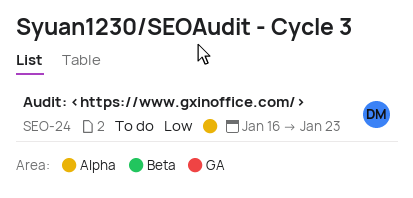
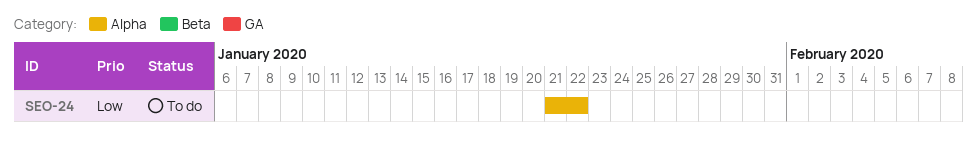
SEO-24, start: Jan 16 -> Jan 21
SEO-24, due: Jan 23 -> Jan 22

